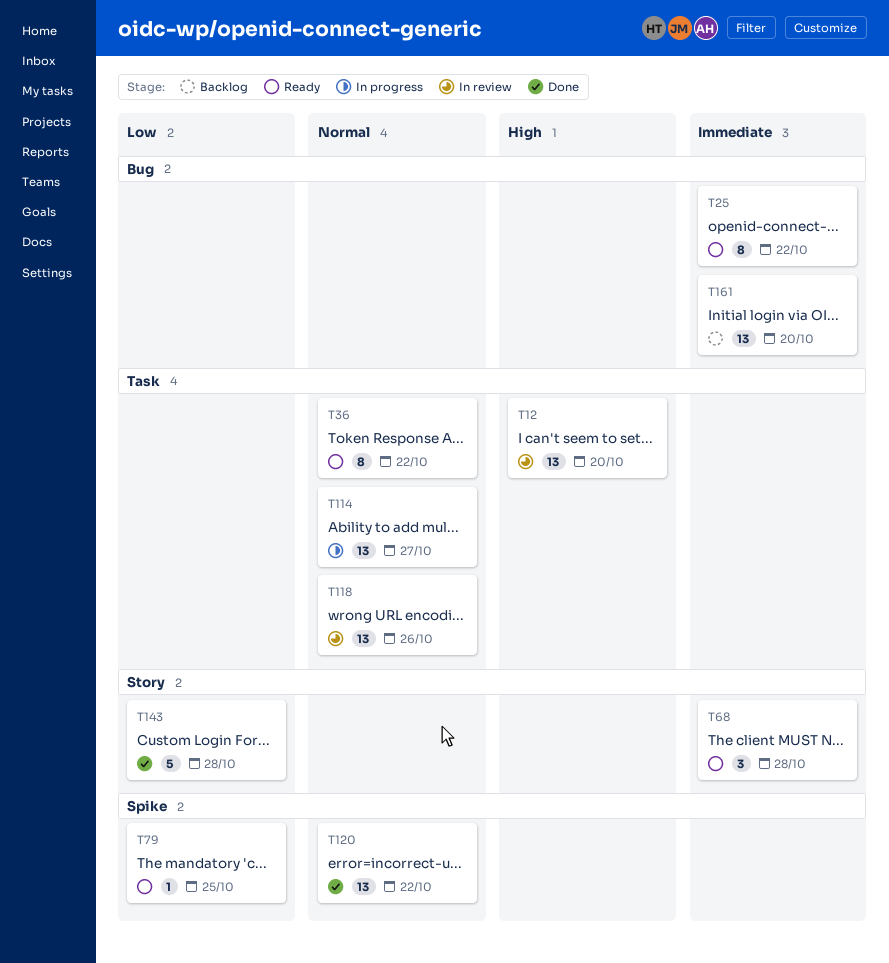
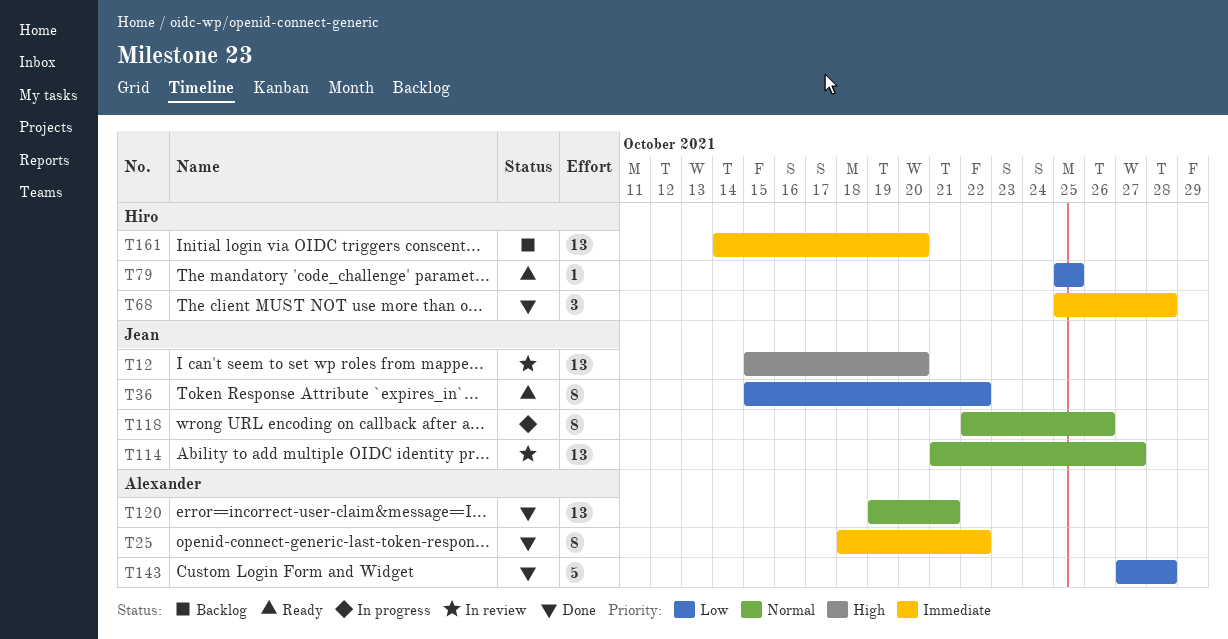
T25, status: Ready -> Done
T36, priority: Normal -> Low
T68, status: Ready -> Done
T114, status: In progress -> In review
T118, status: In review -> In progress
T118, estimate: 13 -> 8
T120, due: Oct 22 -> Oct 21

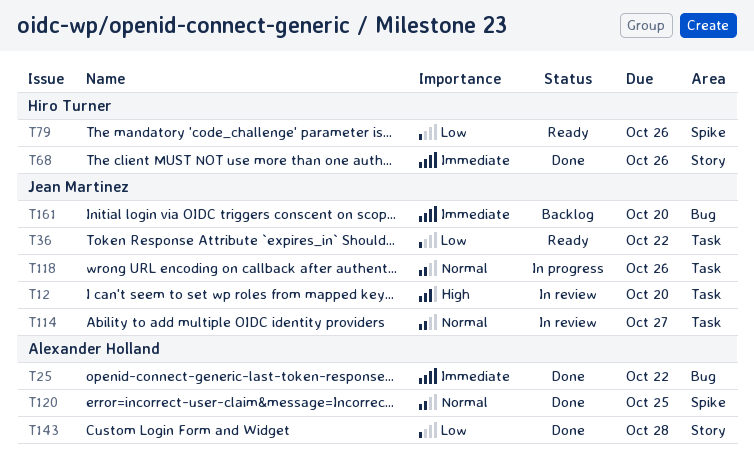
T68, due: Oct 28 -> Oct 26
T79, due: Oct 25 -> Oct 26
T120, due: Oct 21 -> Oct 25
T161, owner: Hiro Turner -> Jean Martinez

